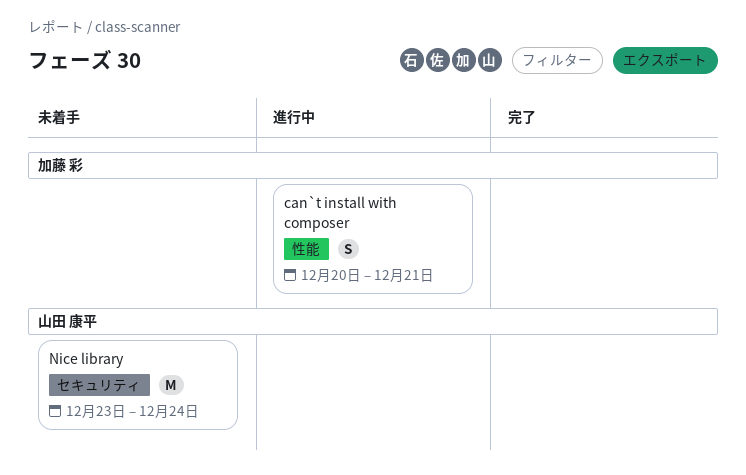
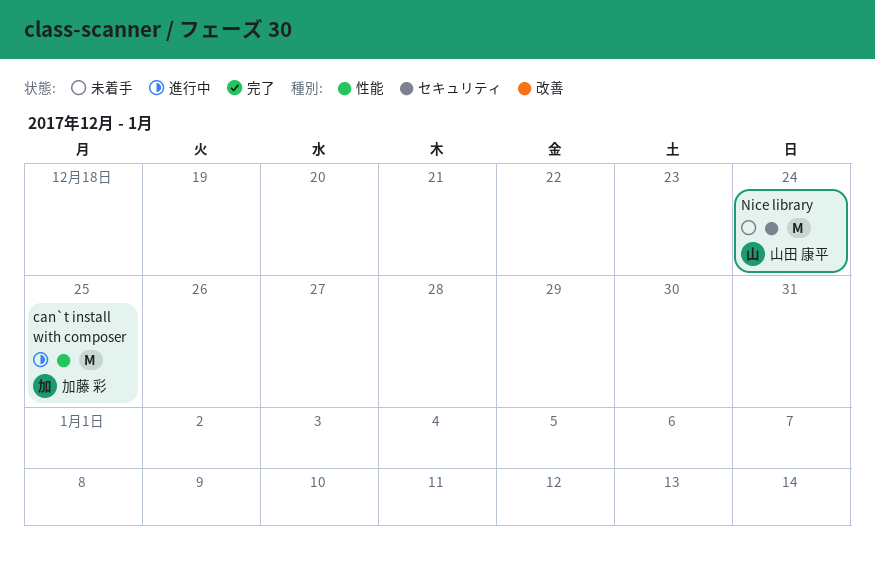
can`t install with composer, estimate: S -> M
can`t install with composer, due: Dec 21 -> Dec 25

